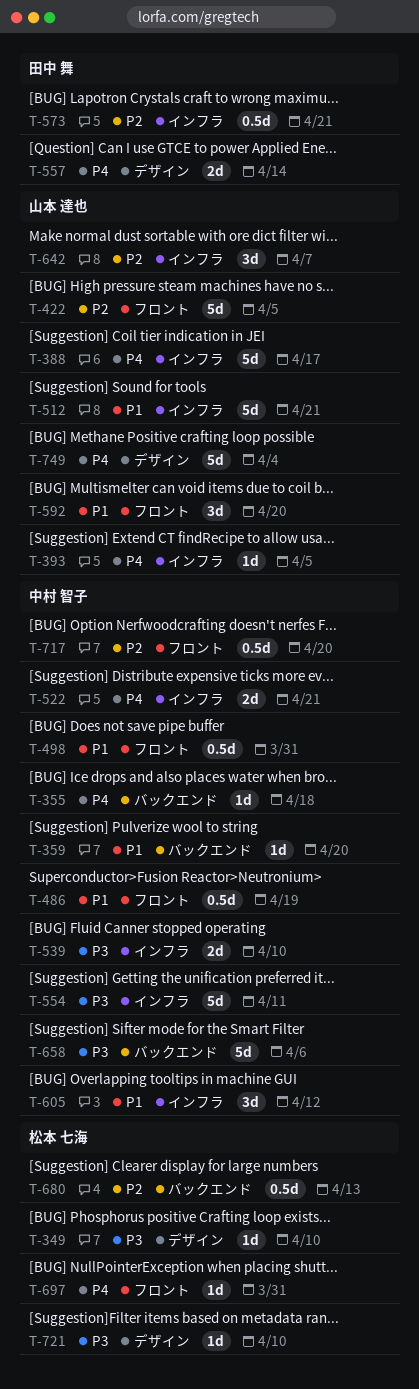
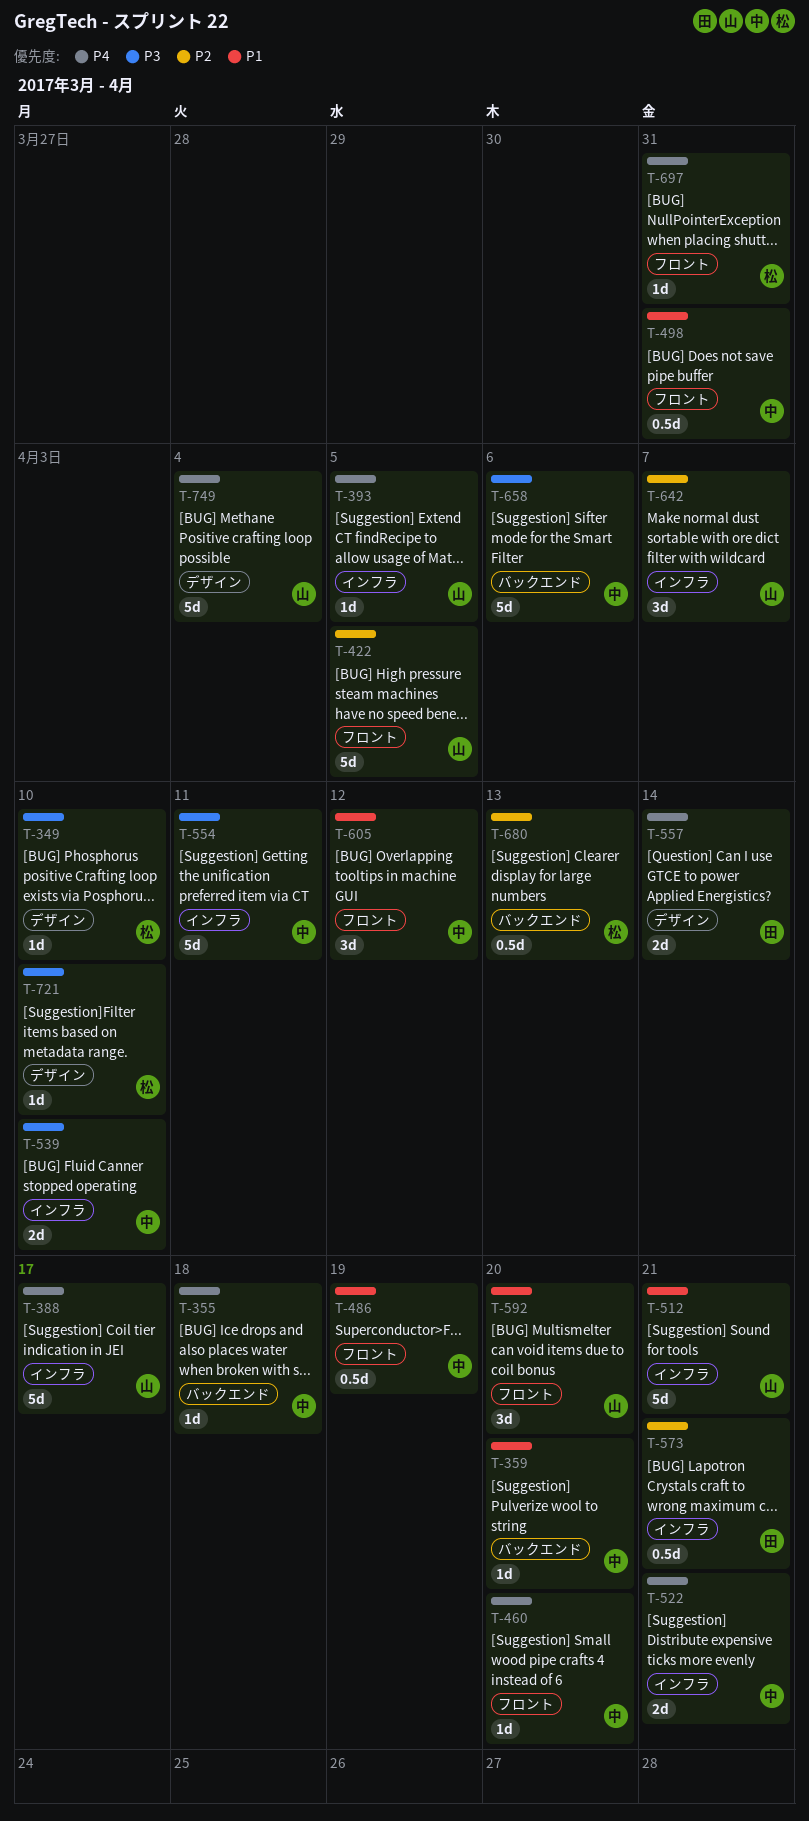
T-460: none -> present
T-605, label: インフラ -> フロント
T-717: present -> none

